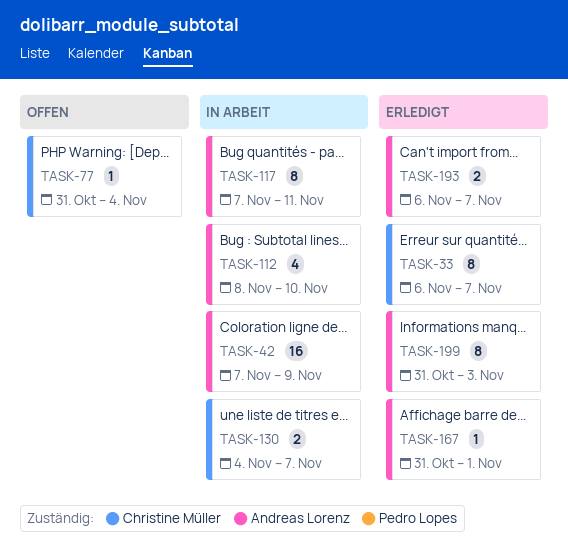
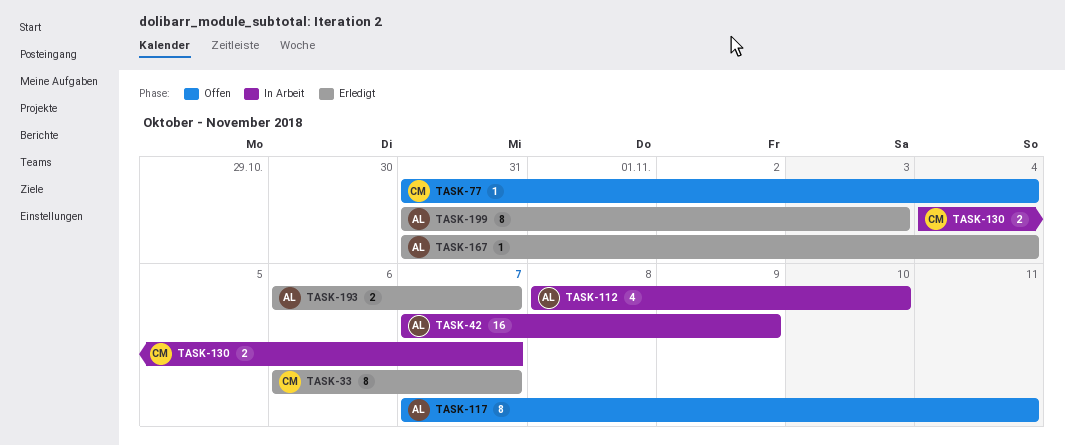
TASK-117, status: In Arbeit -> Offen
TASK-167, due: Nov 1 -> Nov 4

